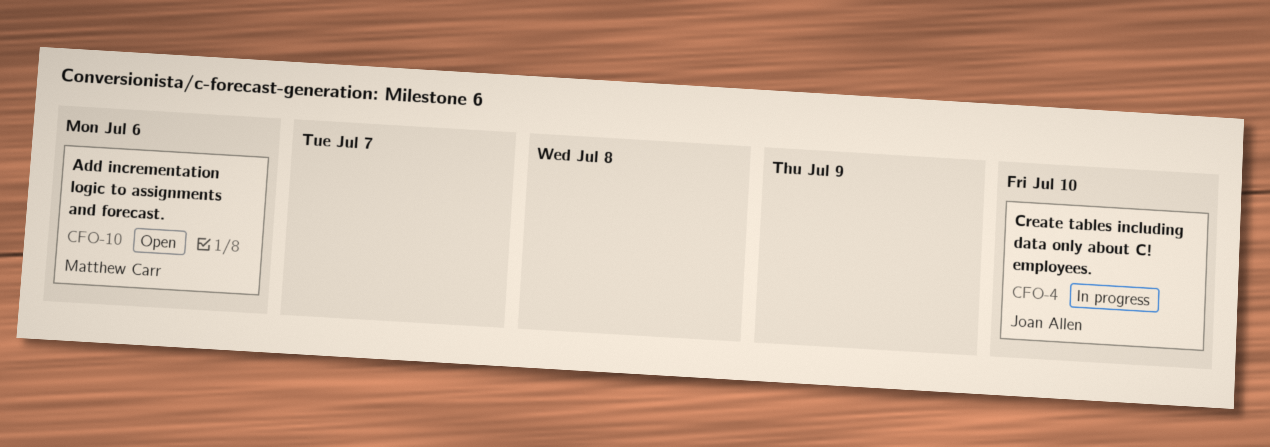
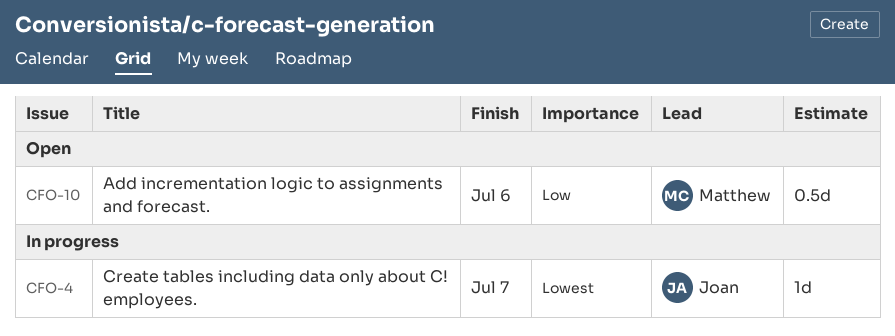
CFO-4, due: Jul 10 -> Jul 7

